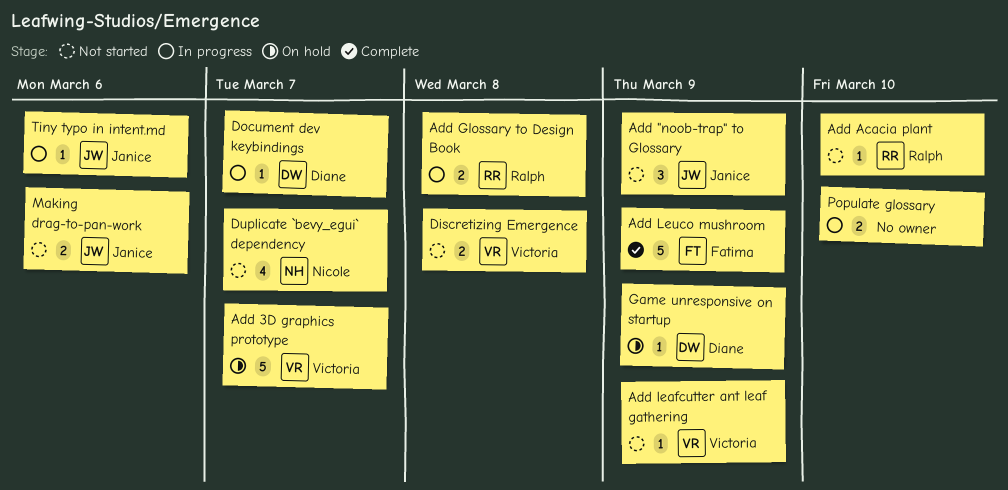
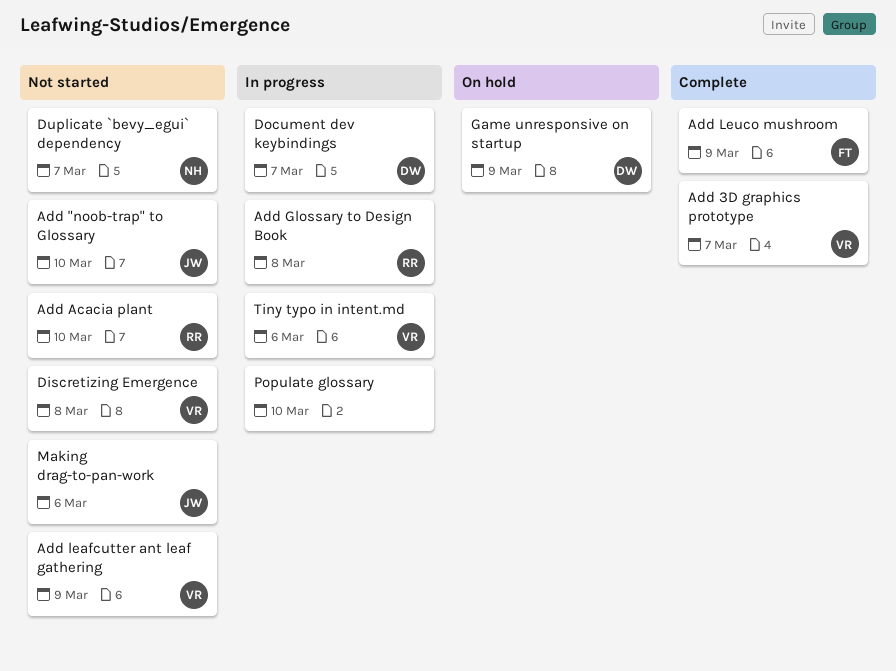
Add "noob-trap" to Glossary, due: Mar 9 -> Mar 10
Add 3D graphics prototype, status: On hold -> Complete
Tiny typo in intent.md, owner: Janice -> Victoria

